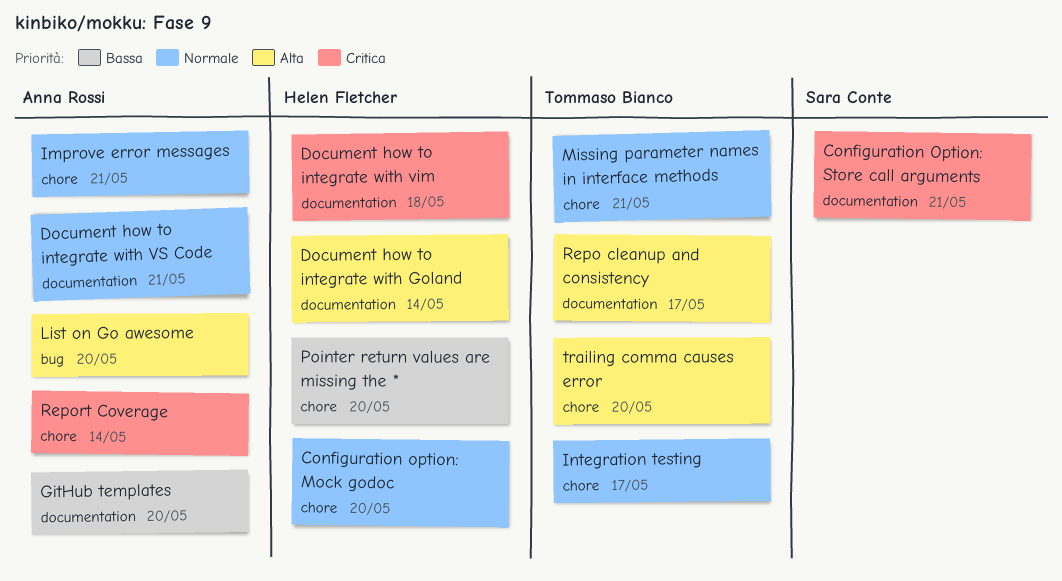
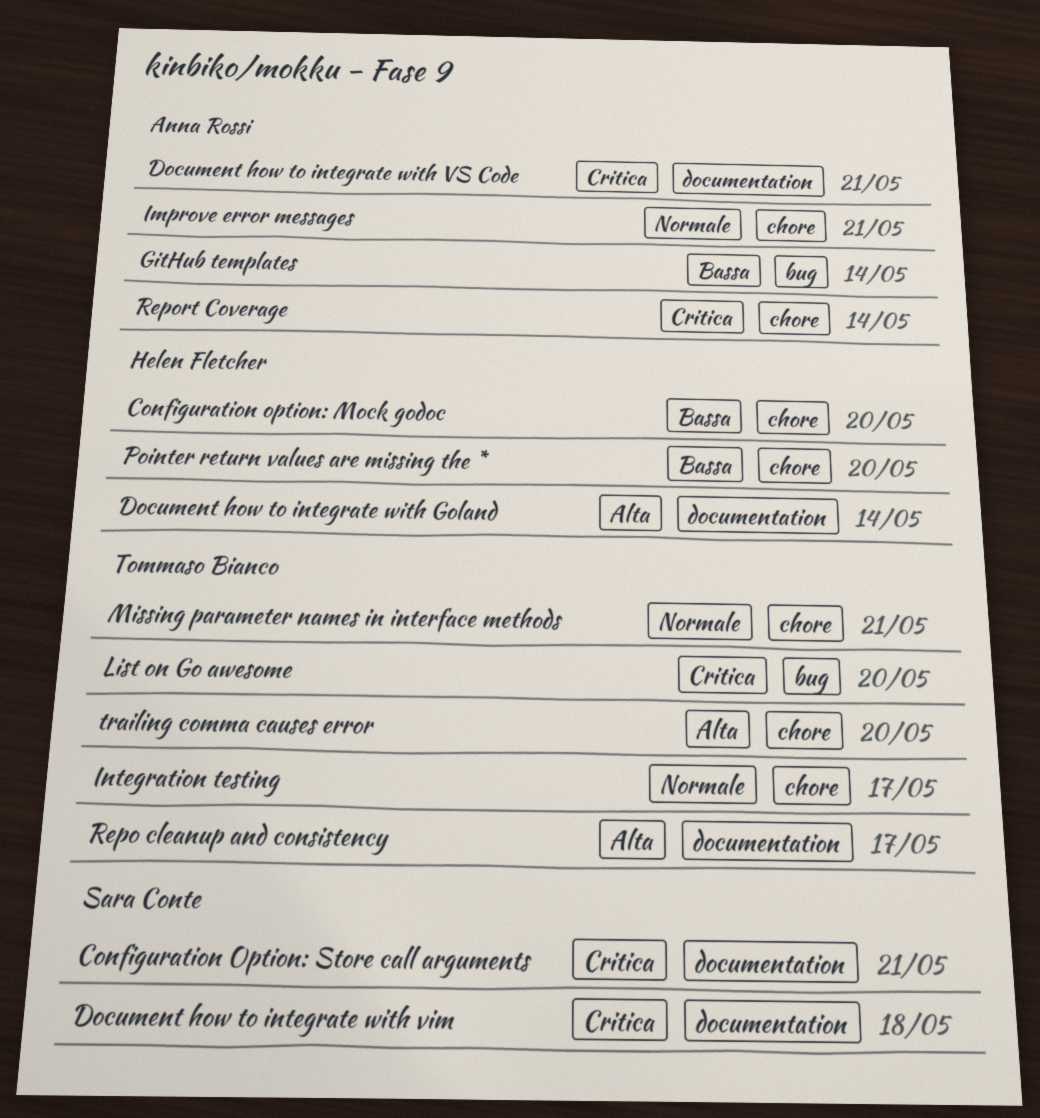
Configuration option: Mock godoc, priority: Normale -> Bassa
Document how to integrate with vim, owner: Helen Fletcher -> Sara Conte
Document how to integrate with VS Code, priority: Normale -> Critica
GitHub templates, label: documentation -> bug
GitHub templates, due: May 20 -> May 14
List on Go awesome, owner: Anna Rossi -> Tommaso Bianco
List on Go awesome, priority: Alta -> Critica

